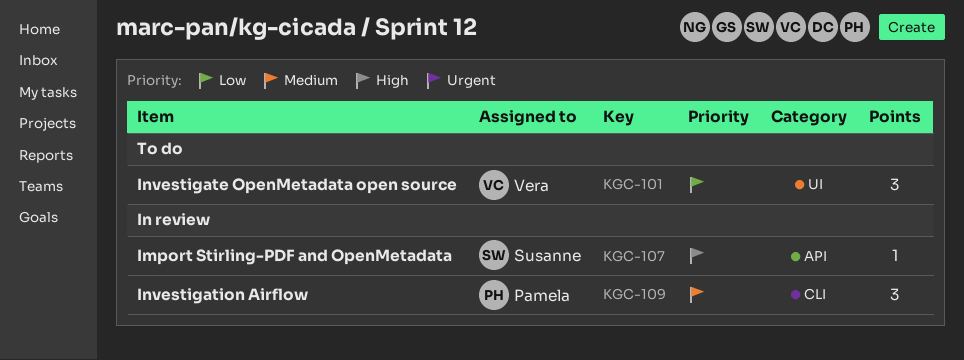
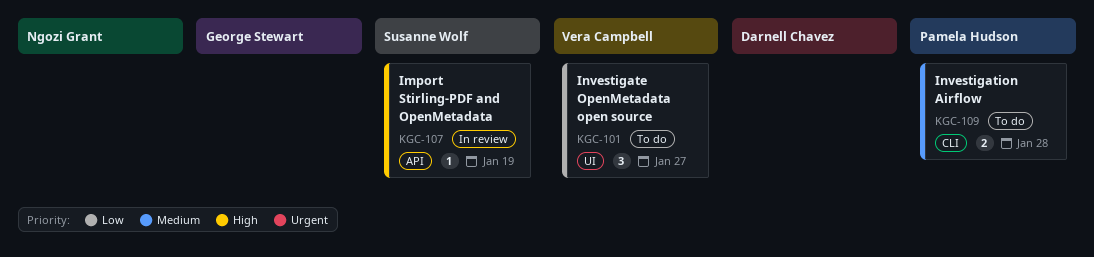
KGC-109, status: In review -> To do
KGC-109, estimate: 3 -> 2

